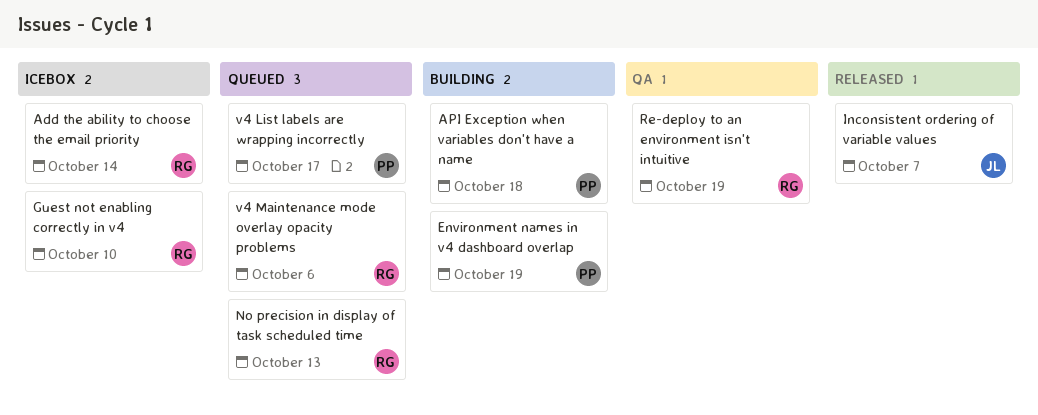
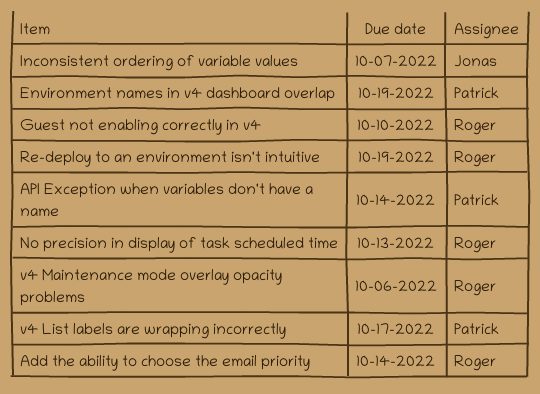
API Exception when variables don't have a name, due: Oct 18 -> Oct 14

